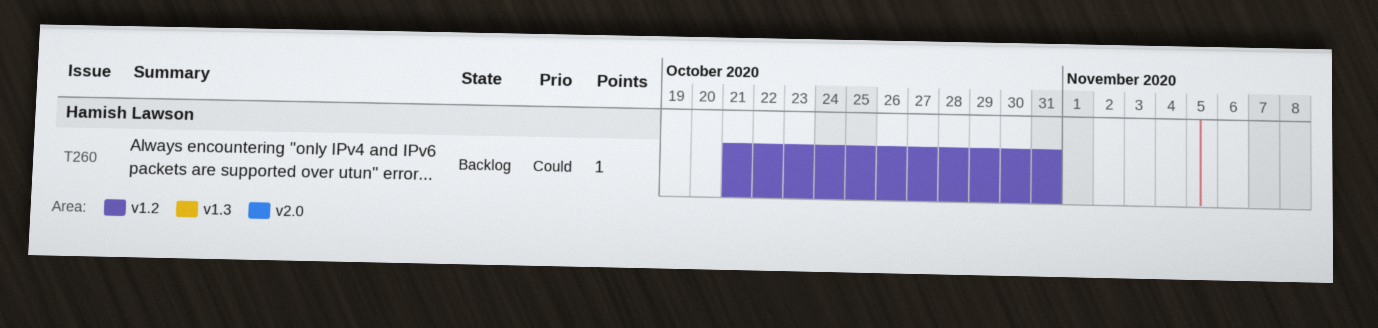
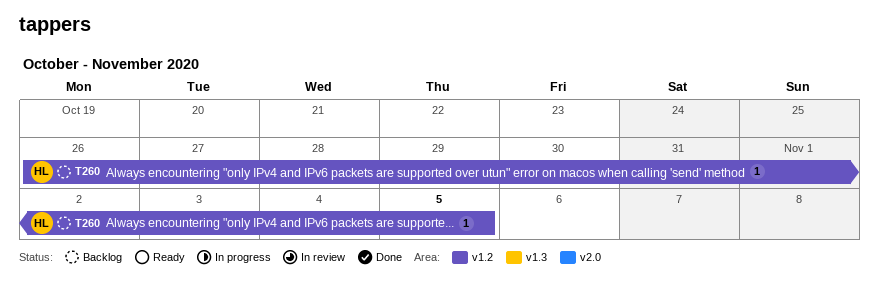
T260, start: Oct 21 -> Oct 26
T260, due: Oct 31 -> Nov 5

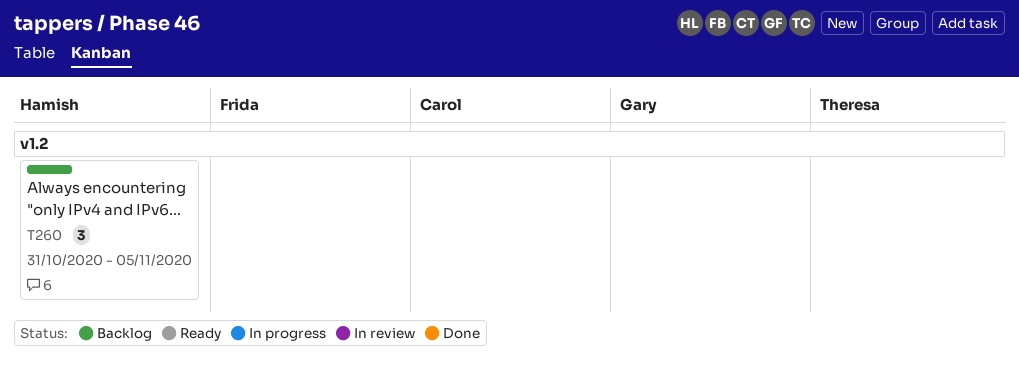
T260, estimate: 1 -> 3
T260, start: Oct 26 -> Oct 31

